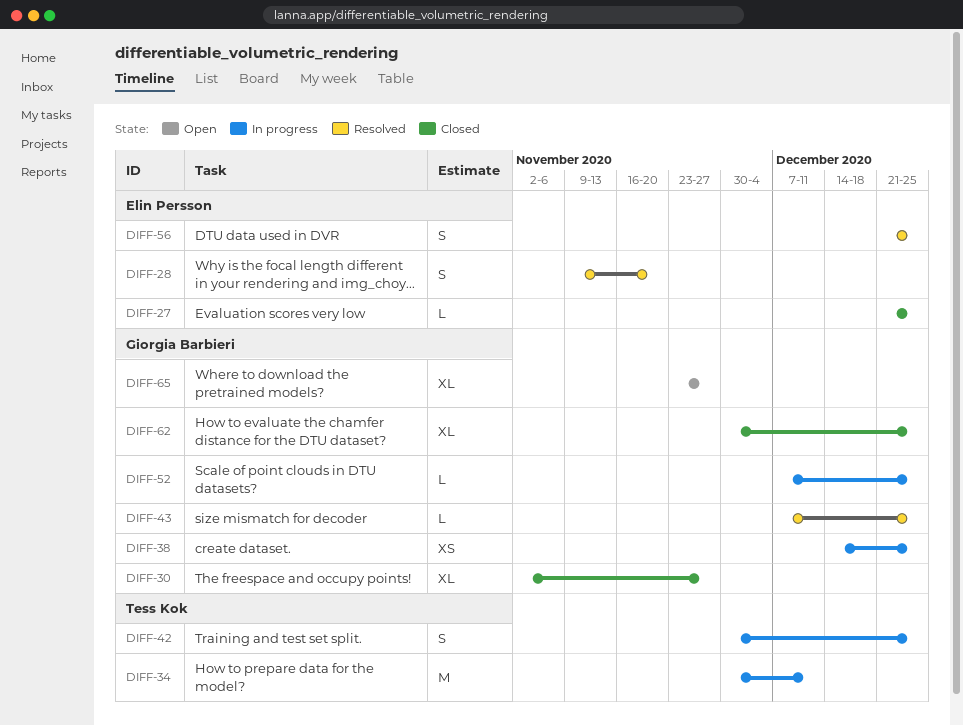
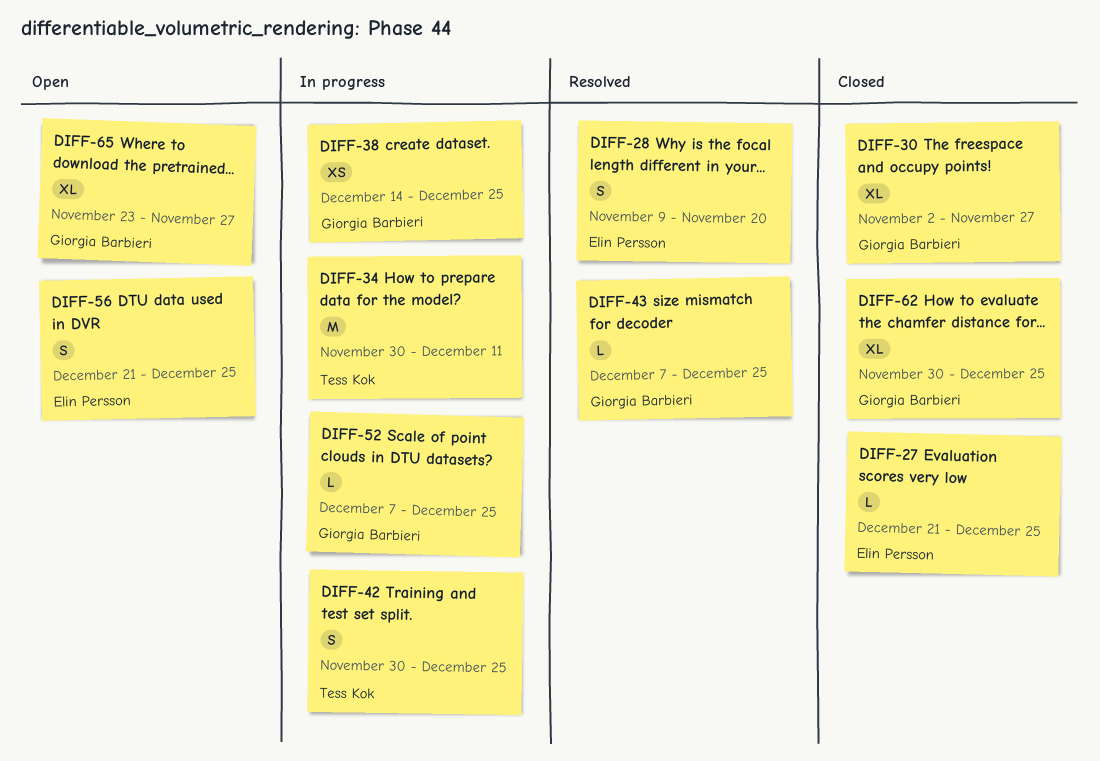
DIFF-56, status: Resolved -> Open

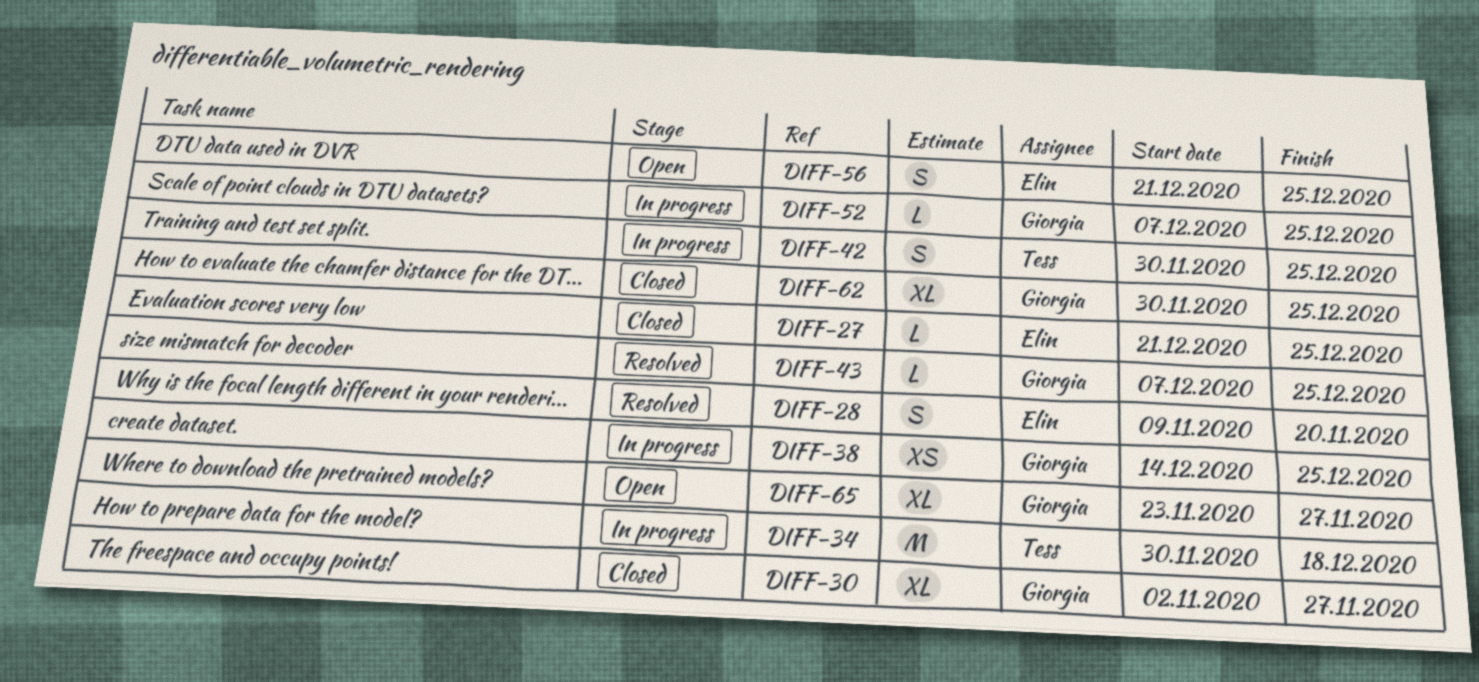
DIFF-34, due: Dec 11 -> Dec 18

